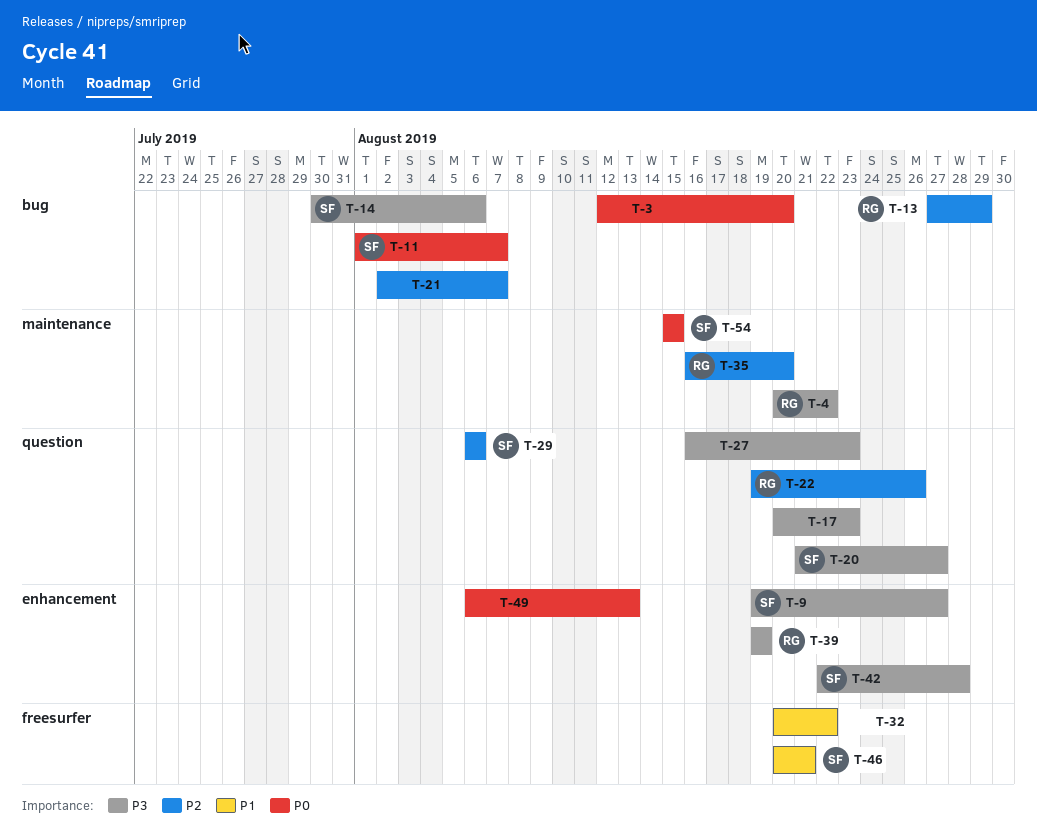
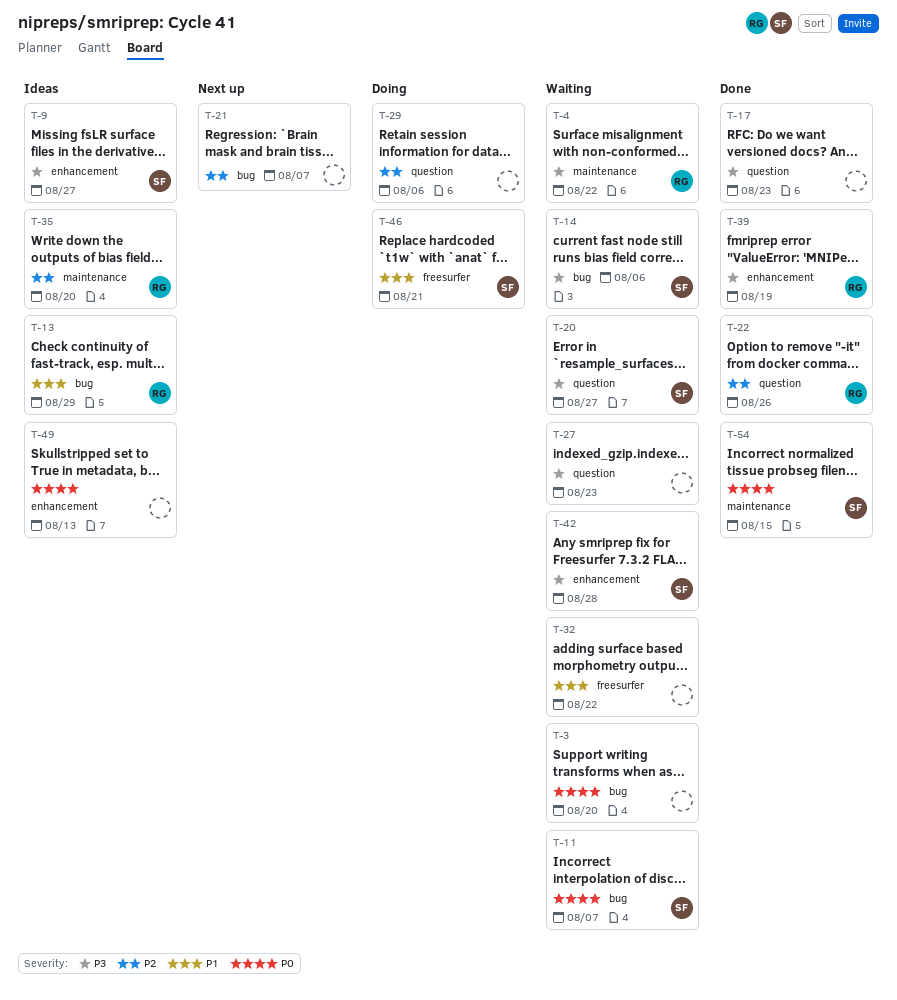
T-13, priority: P2 -> P1
T-29, owner: SF -> none

